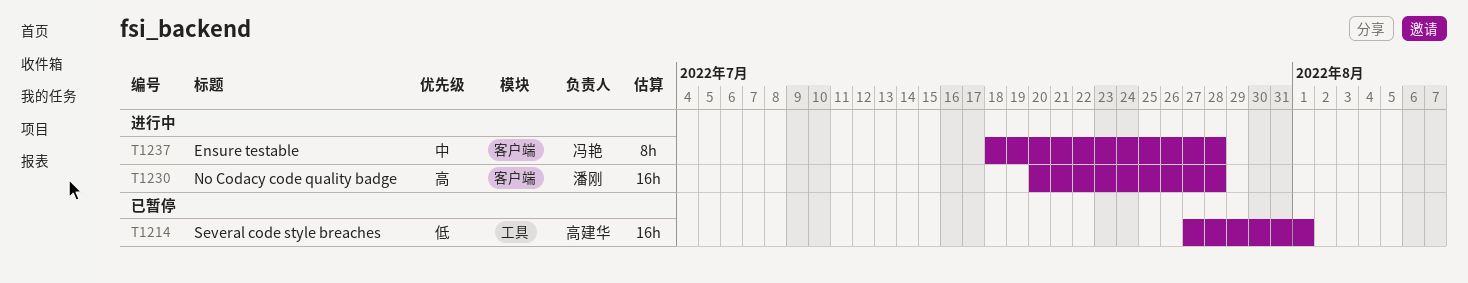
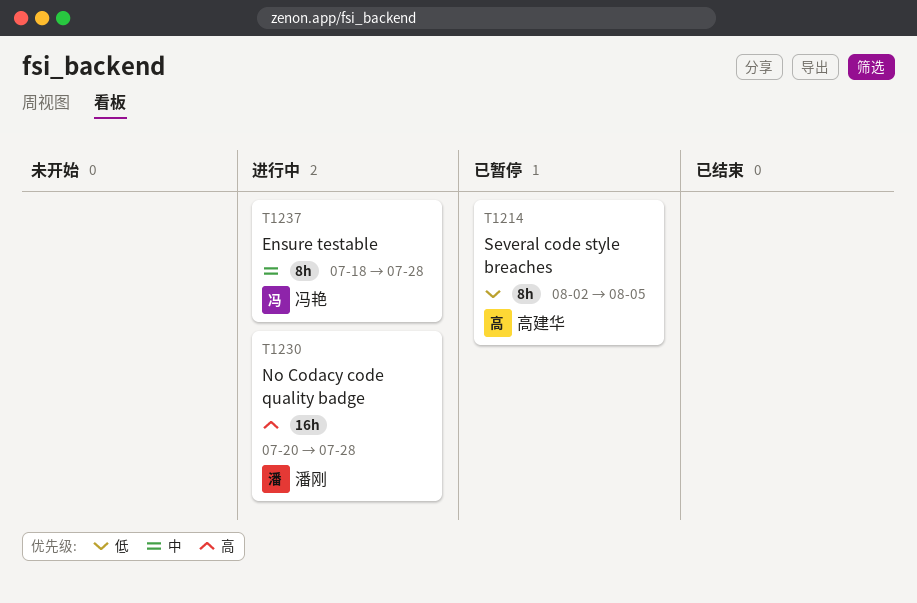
T1214, estimate: 16h -> 8h
T1214, start: Jul 27 -> Aug 2
T1214, due: Aug 1 -> Aug 5

